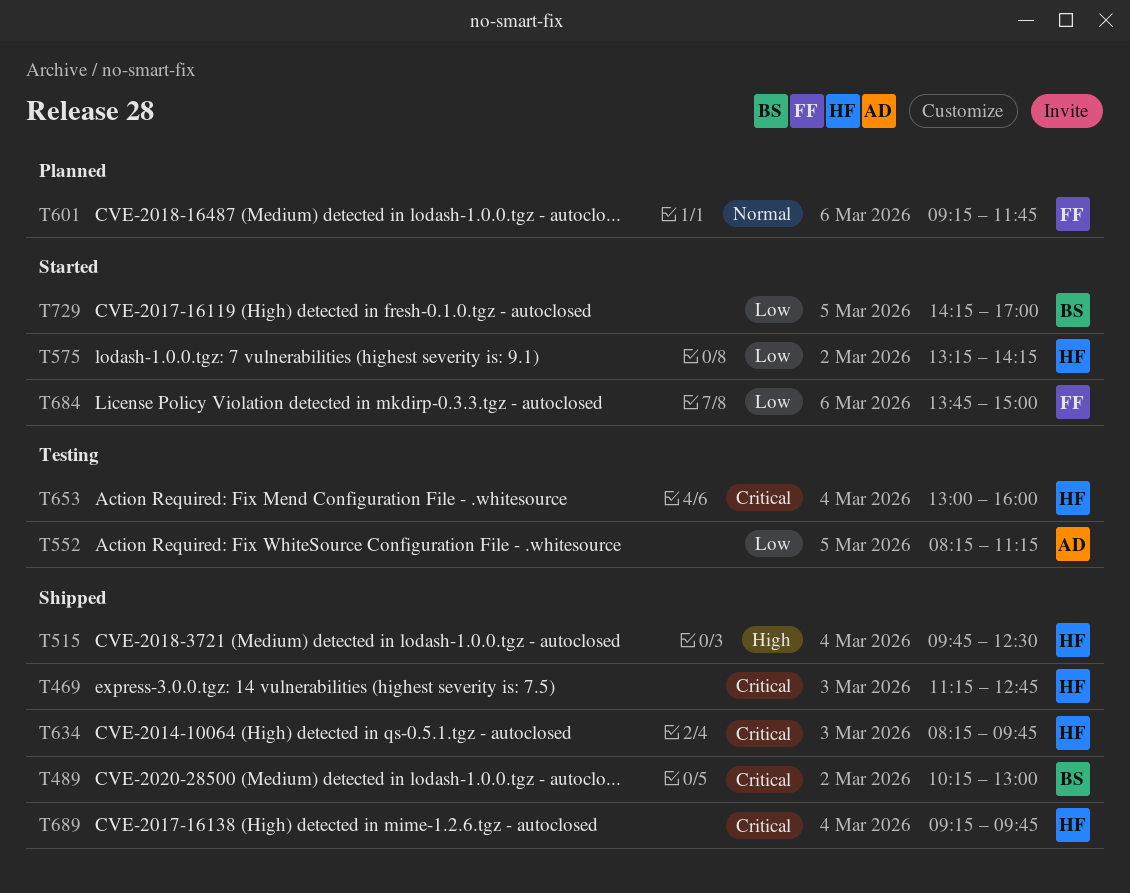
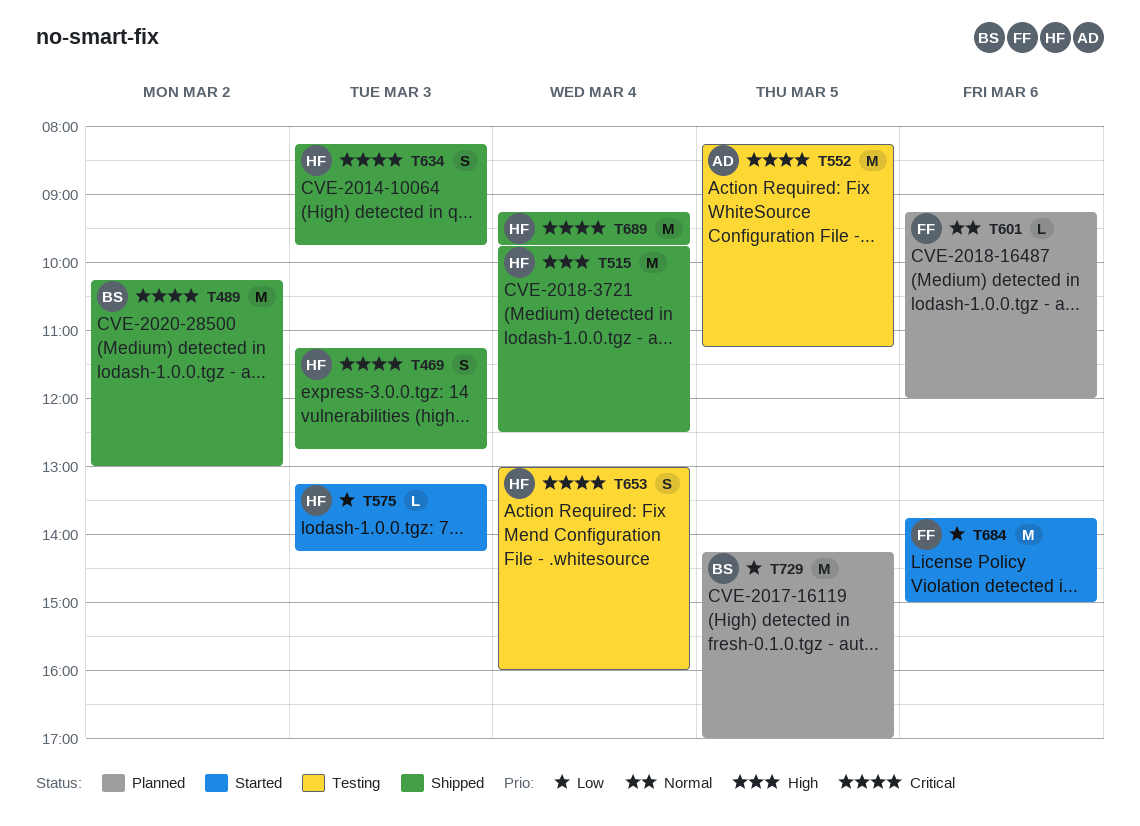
T552, priority: Low -> Critical
T575, day: Mar 2 -> Mar 3
T601, ends: 11:45 -> 12:00
T729, status: Started -> Planned

